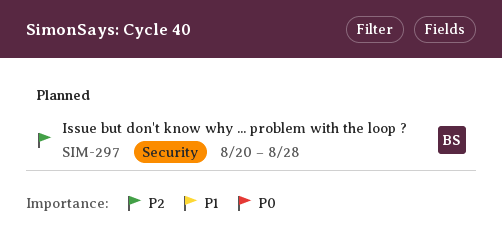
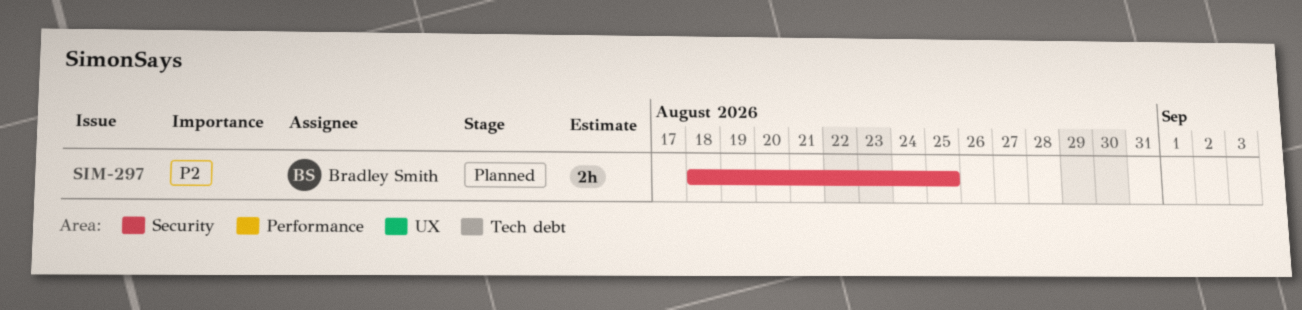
SIM-297, start: Aug 20 -> Aug 18
SIM-297, due: Aug 28 -> Aug 25

